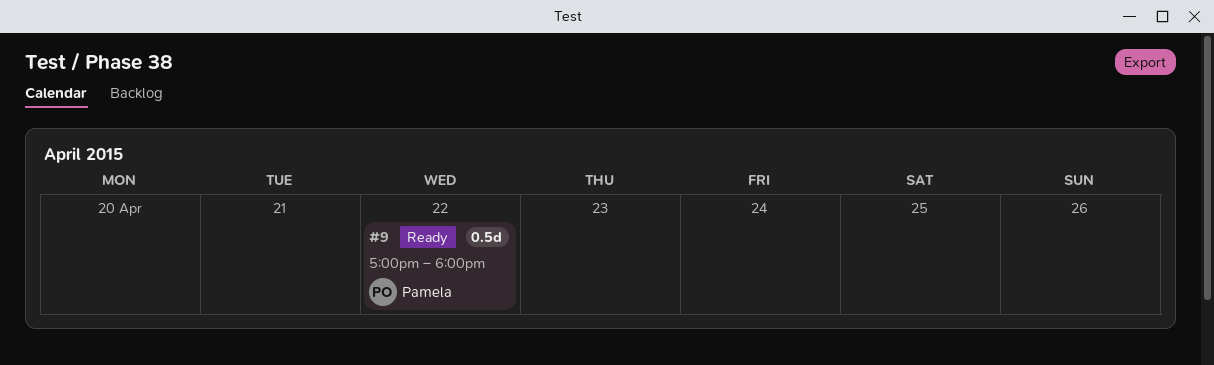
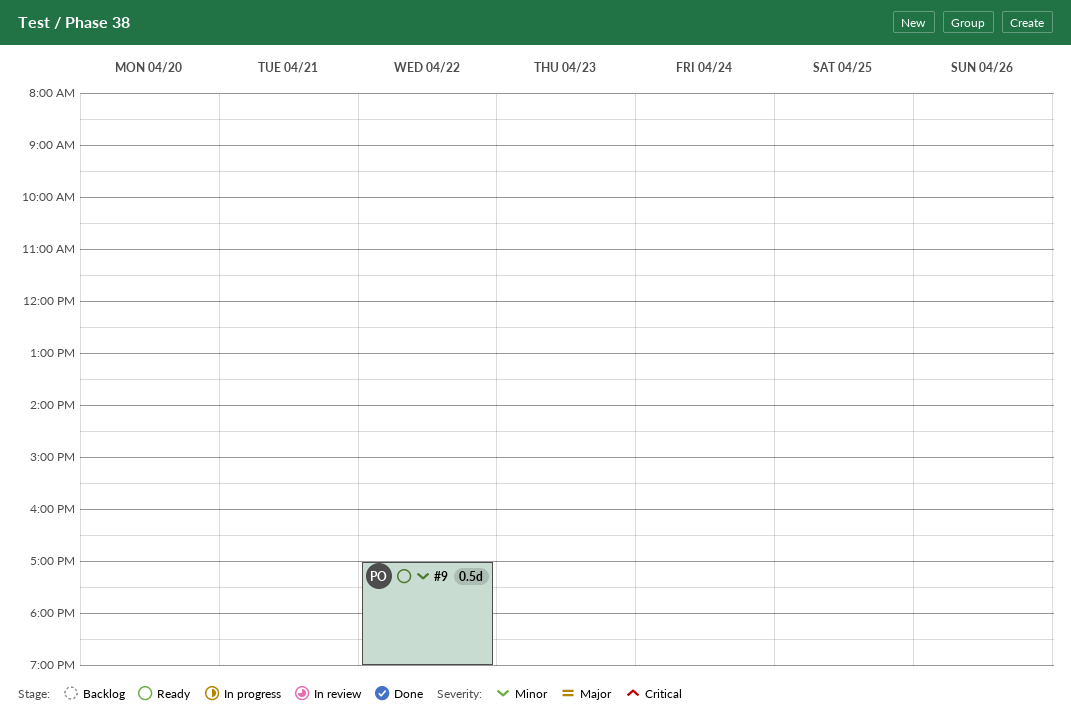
#9, ends: 18:00 -> 19:00

